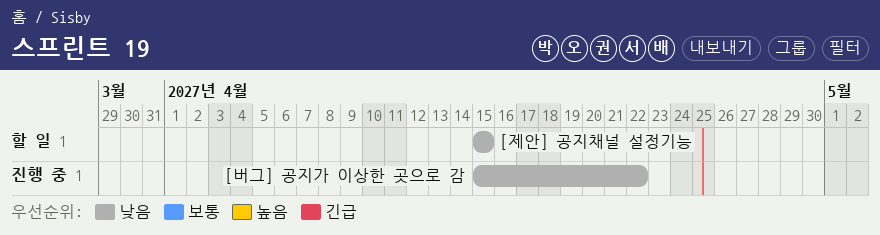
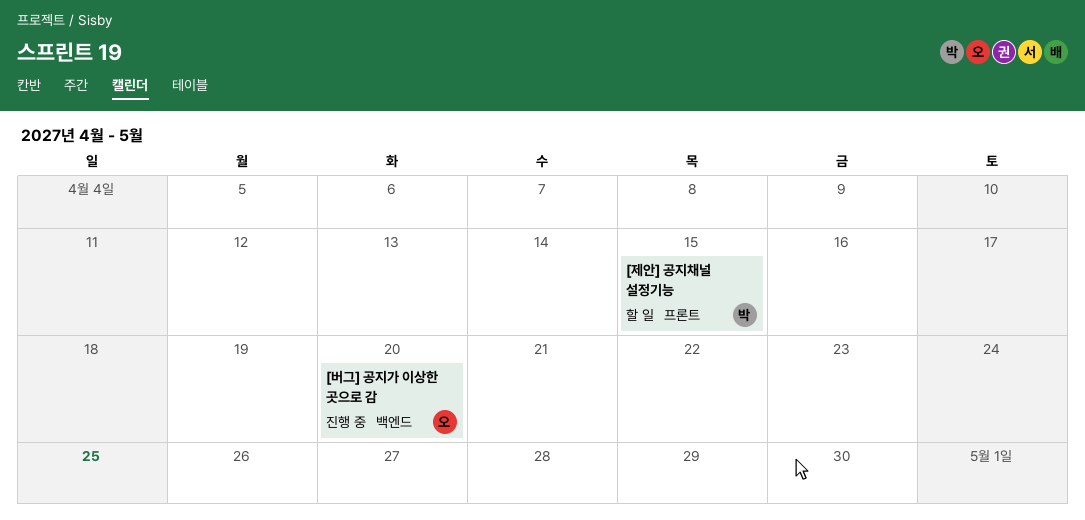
[버그] 공지가 이상한 곳으로 감, due: Apr 22 -> Apr 20

